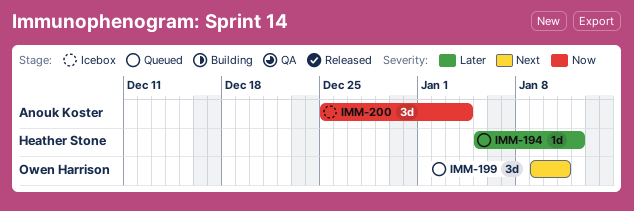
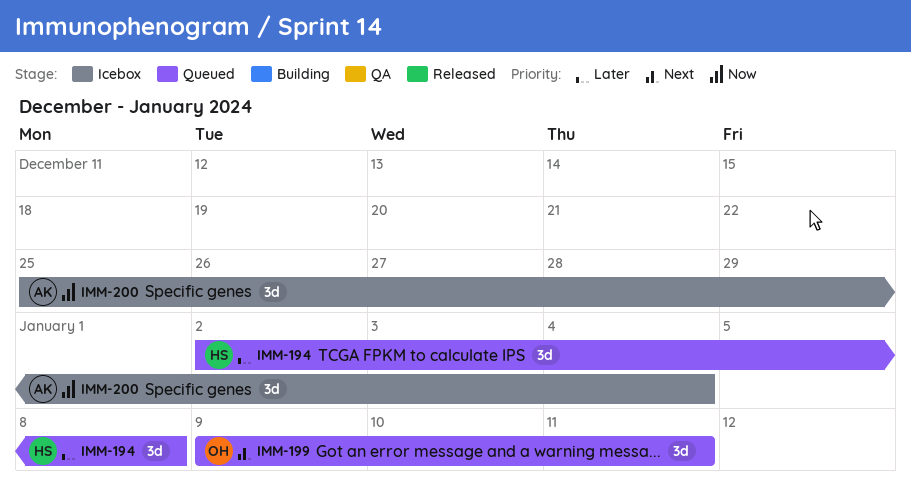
IMM-194, estimate: 1d -> 3d
IMM-194, start: Jan 5 -> Jan 2
IMM-194, due: Jan 12 -> Jan 8

